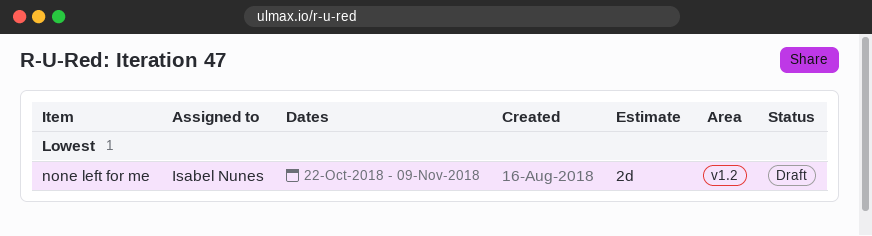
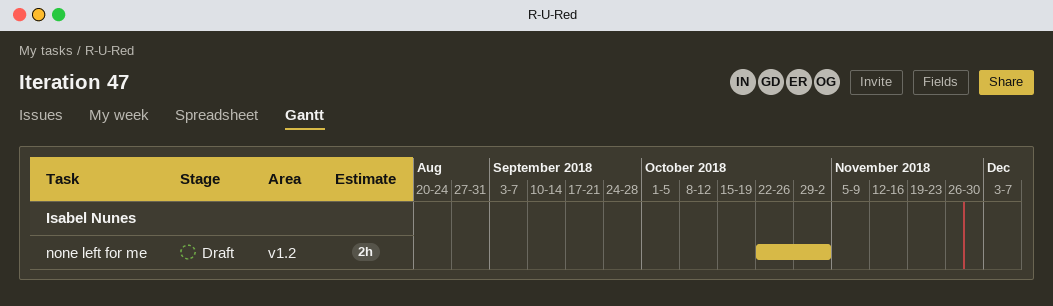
none left for me, estimate: 2d -> 2h
none left for me, due: Nov 9 -> Nov 2

